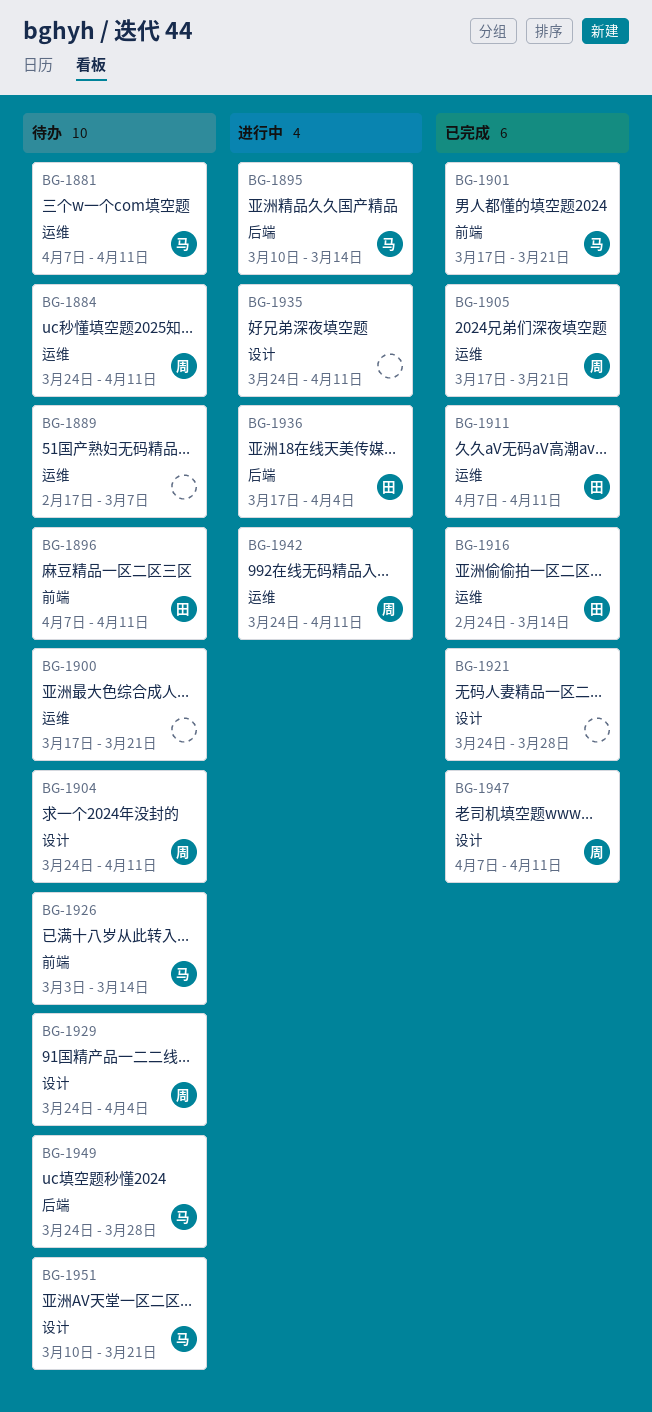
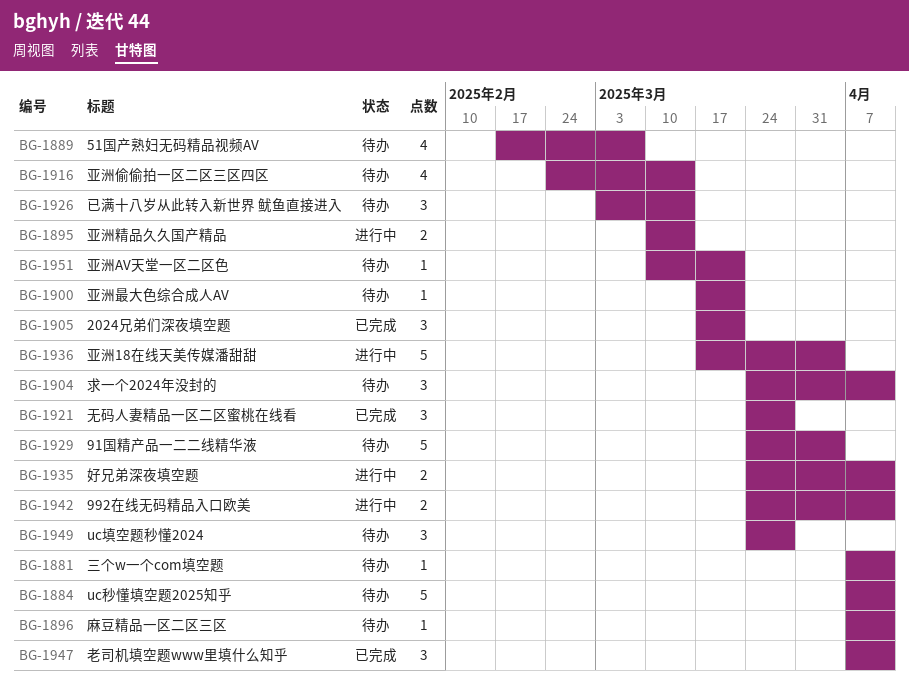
BG-1884, start: Mar 24 -> Apr 7
BG-1901: present -> none
BG-1911: present -> none
BG-1916, status: 已完成 -> 待办

